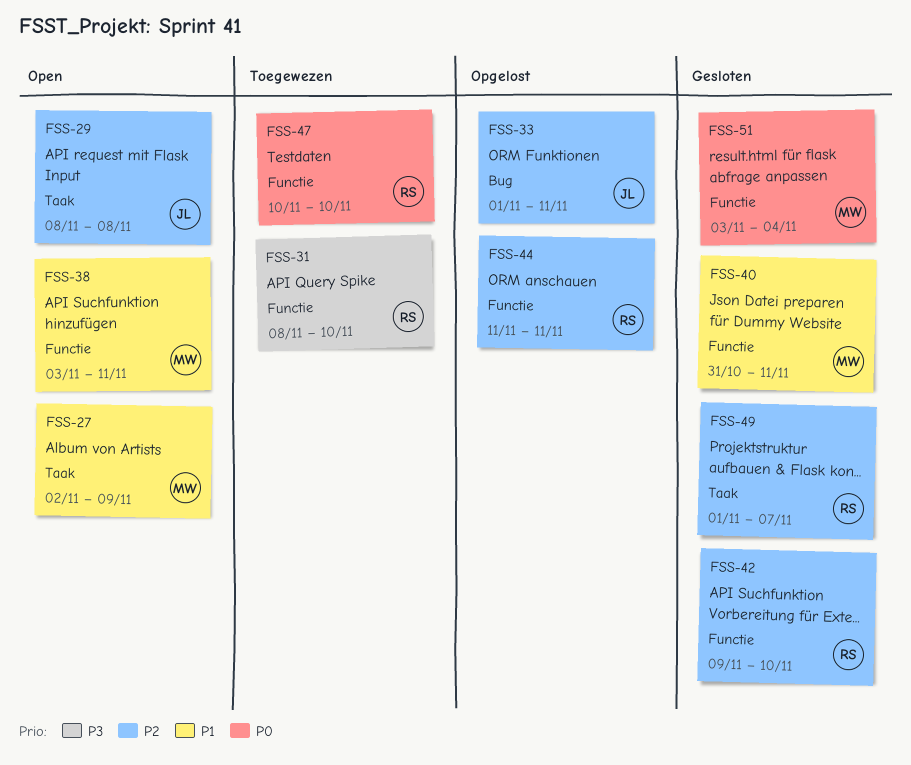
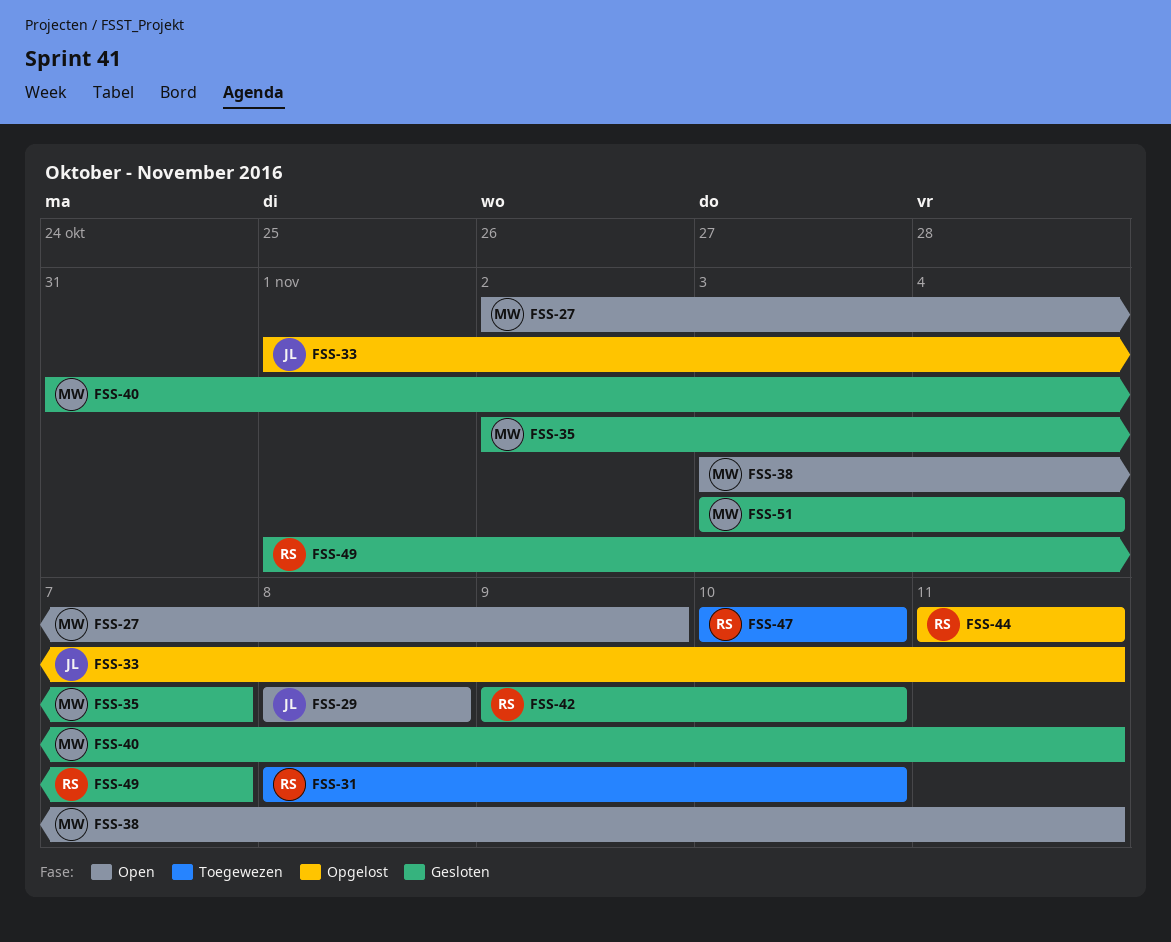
FSS-35: none -> present

